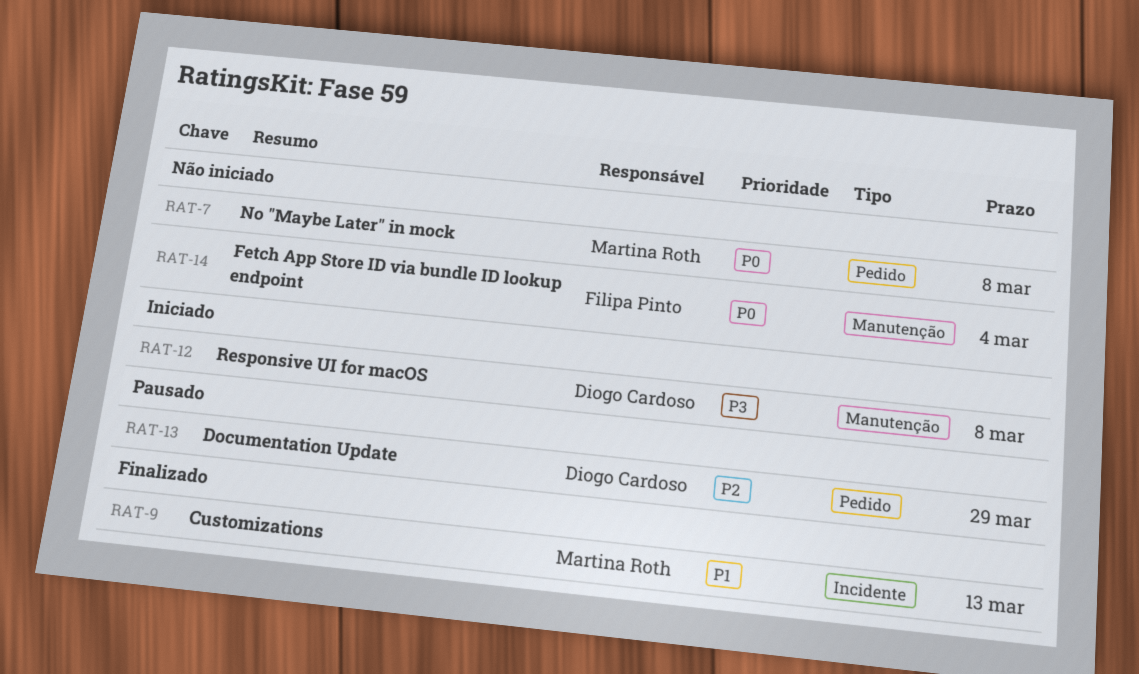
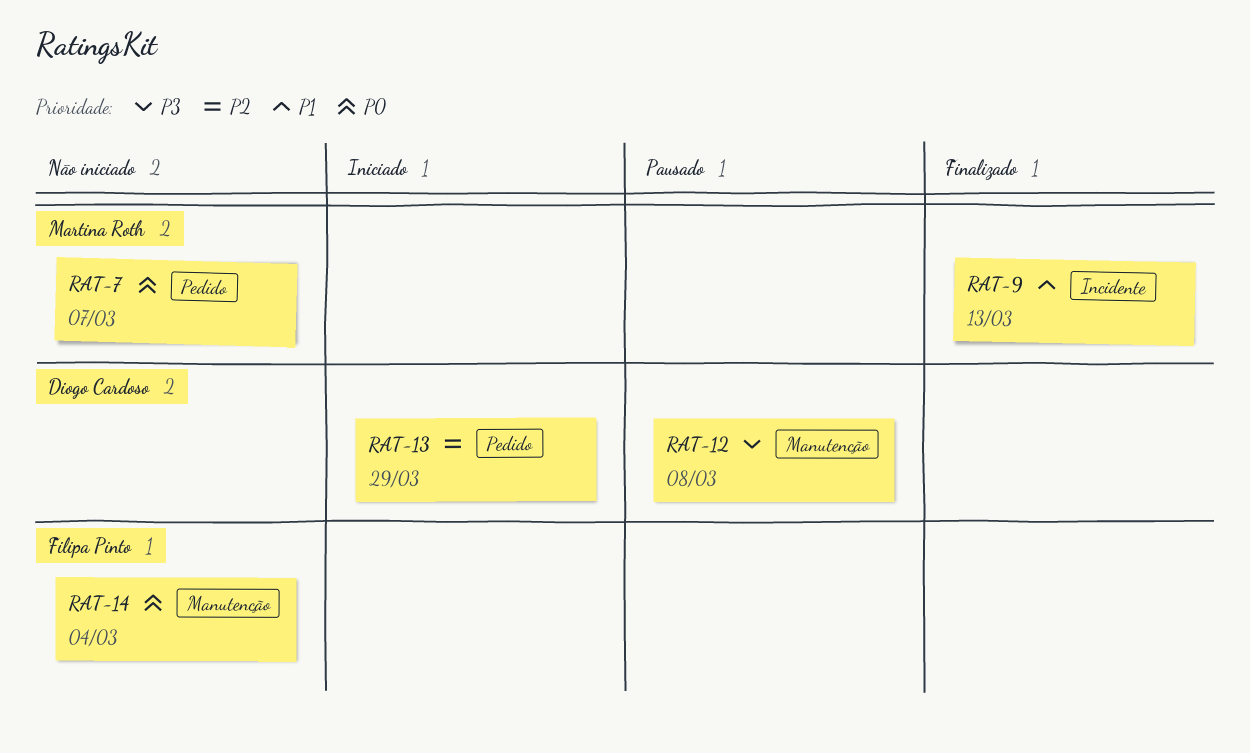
RAT-7, due: Mar 8 -> Mar 7
RAT-12, status: Iniciado -> Pausado
RAT-13, status: Pausado -> Iniciado

